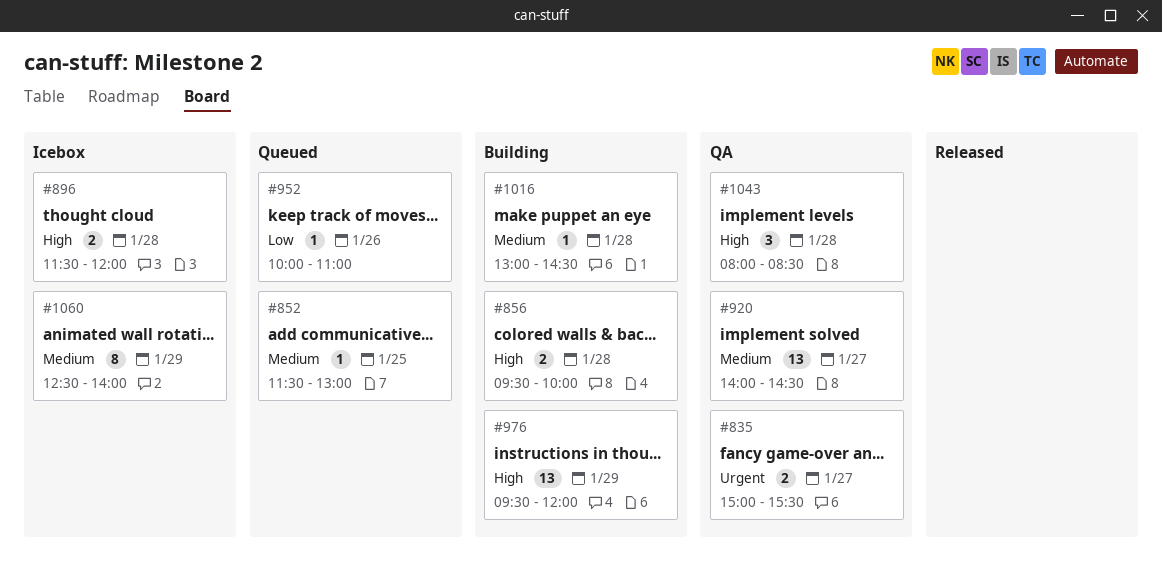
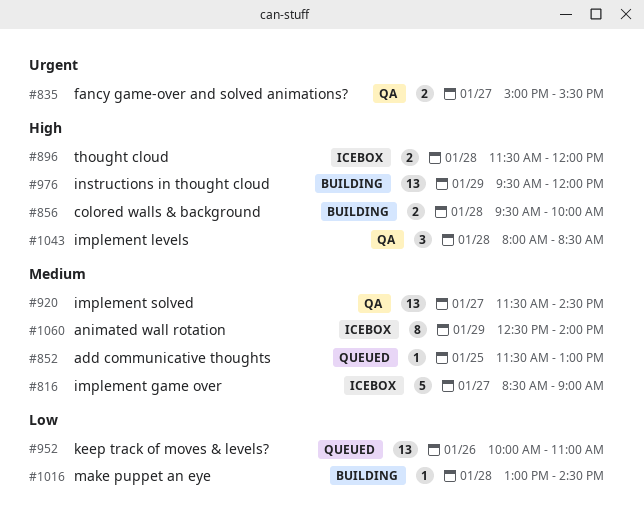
#816: none -> present
#920, begins: 14:00 -> 11:30
#952, estimate: 1 -> 13
#1016, priority: Medium -> Low

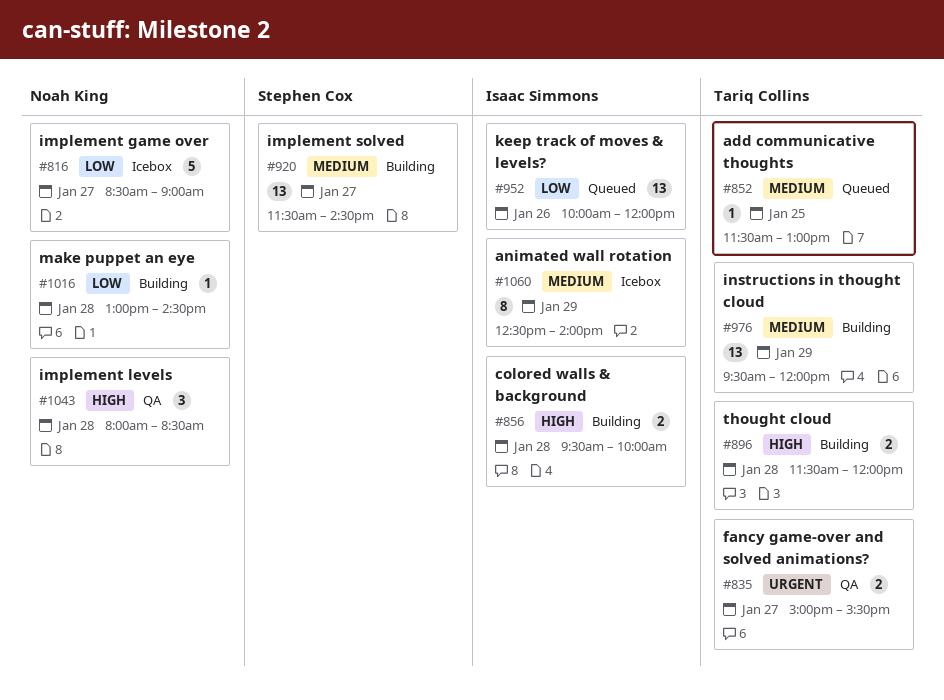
#816, priority: Medium -> Low
#896, status: Icebox -> Building
#920, status: QA -> Building
#952, ends: 11:00 -> 12:00
#976, priority: High -> Medium

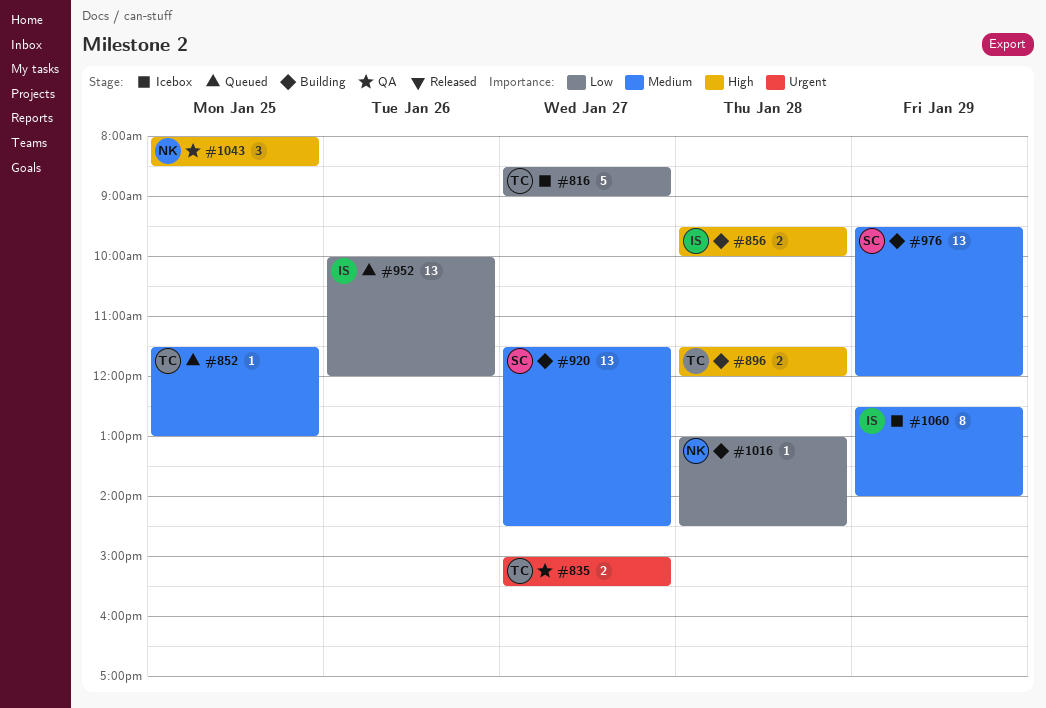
#816, owner: Noah King -> Tariq Collins
#976, owner: Tariq Collins -> Stephen Cox
#1043, day: Jan 28 -> Jan 25

